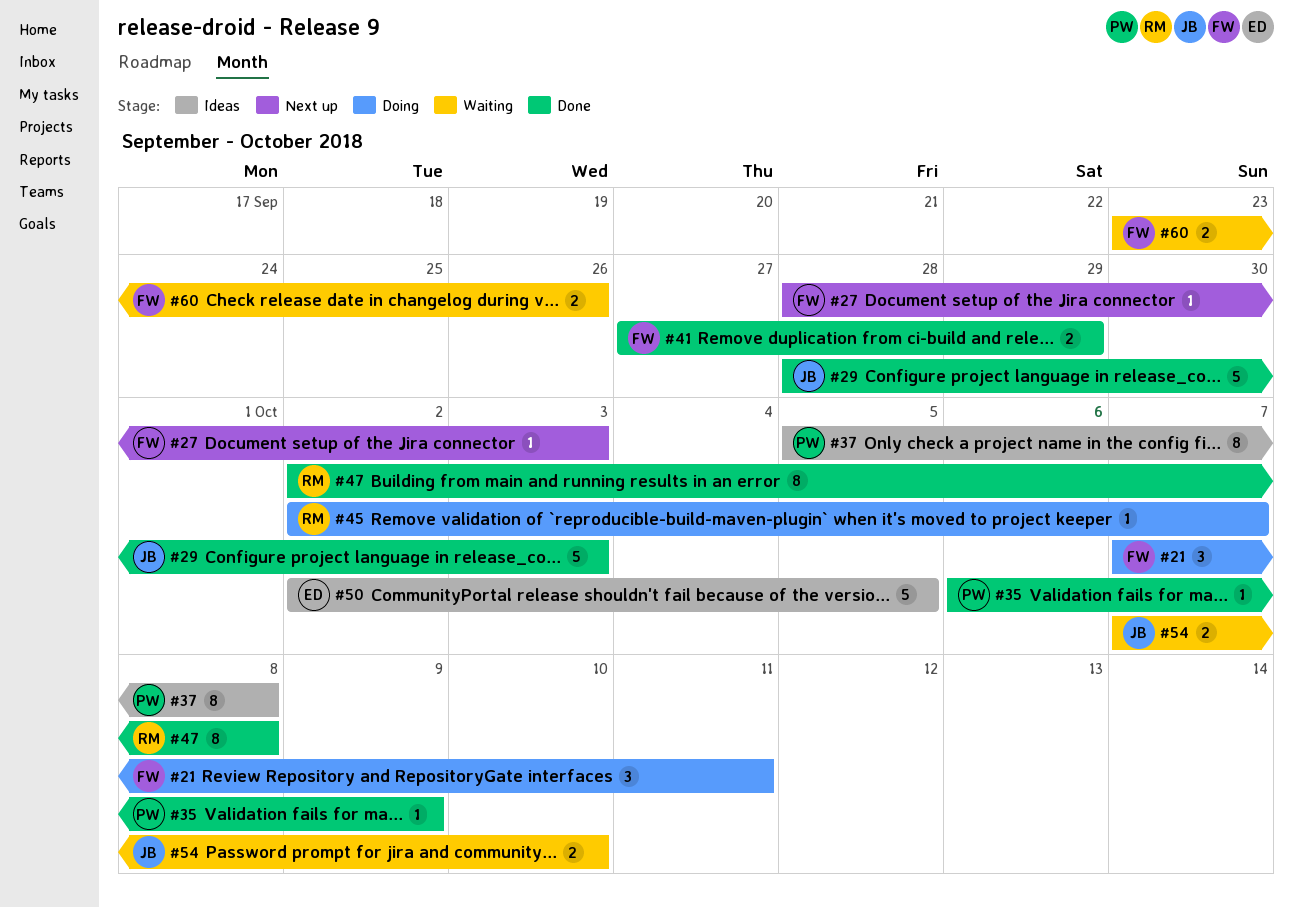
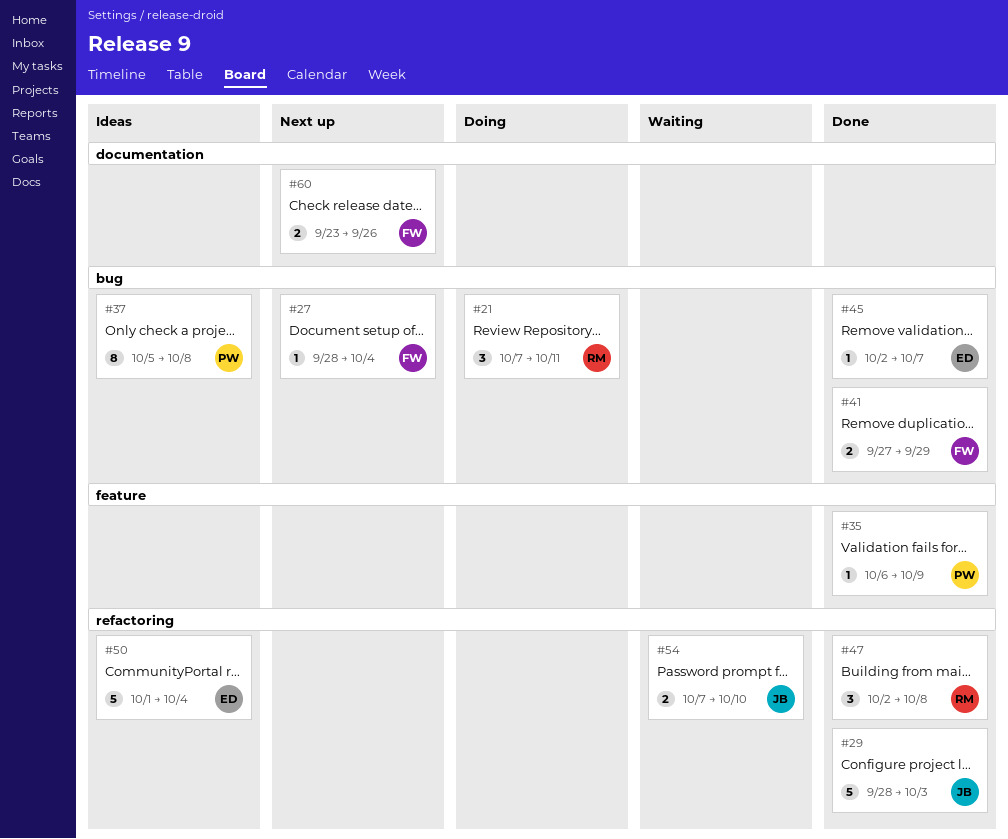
#21, owner: FW -> RM
#27, due: Oct 3 -> Oct 4
#45, status: Doing -> Done
#45, owner: RM -> ED
#47, estimate: 8 -> 3
#50, start: Oct 2 -> Oct 1
#50, due: Oct 5 -> Oct 4
#60, status: Waiting -> Next up

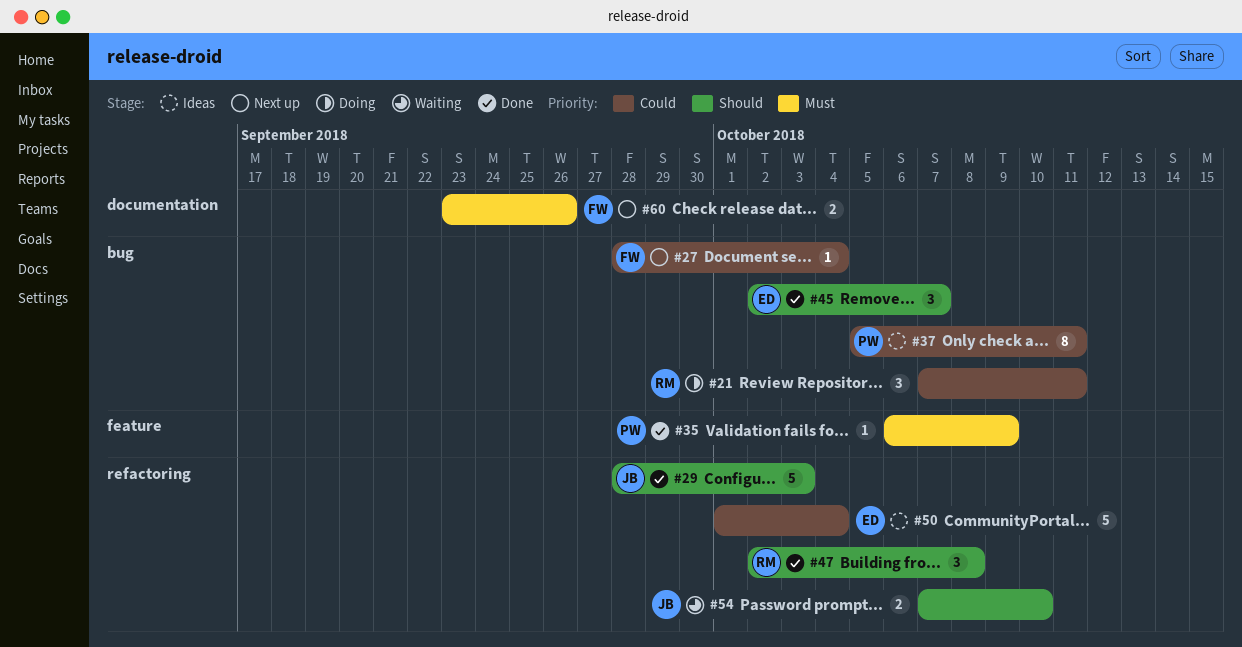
#37, due: Oct 8 -> Oct 11
#41: present -> none
#45, estimate: 1 -> 3

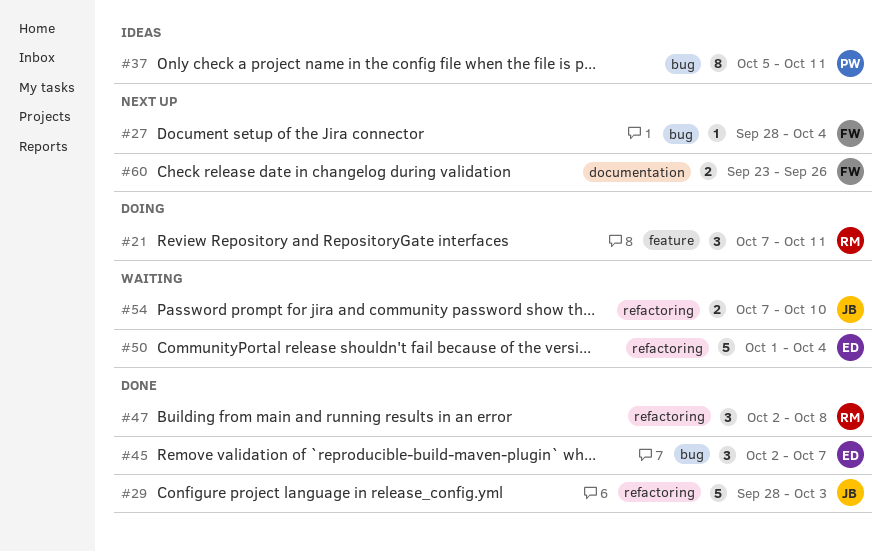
#21, label: bug -> feature
#35: present -> none
#50, status: Ideas -> Waiting

